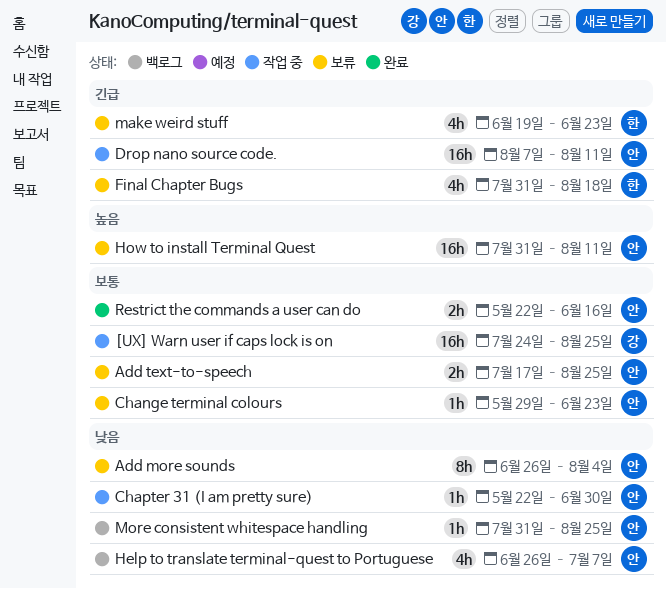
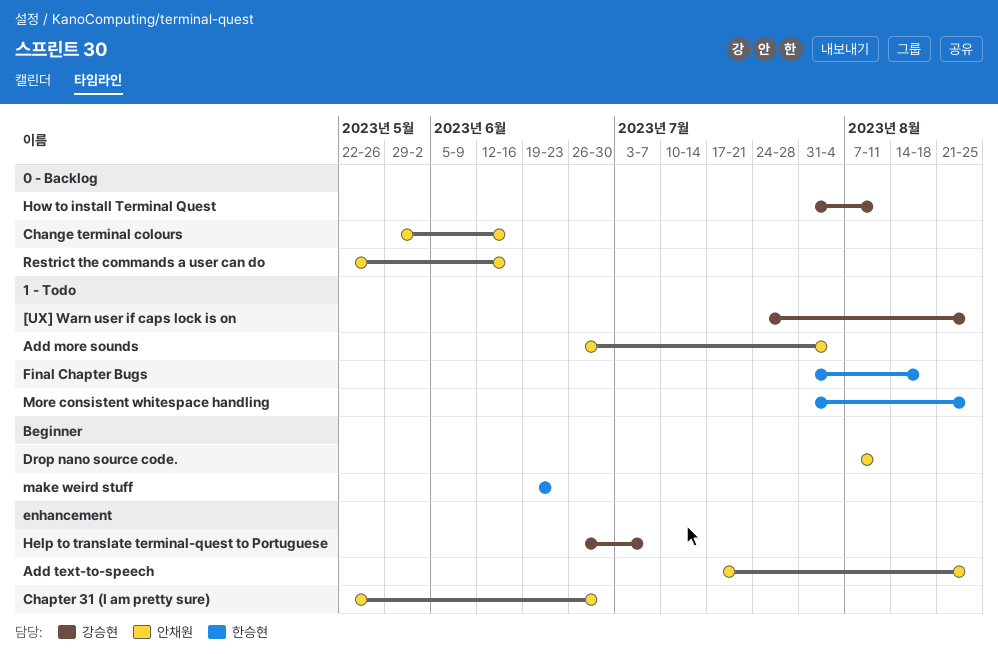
Change terminal colours, due: Jun 23 -> Jun 16
Help to translate terminal-quest to Portuguese, owner: 안채원 -> 강승현
How to install Terminal Quest, owner: 안채원 -> 강승현
More consistent whitespace handling, owner: 안채원 -> 한승현

